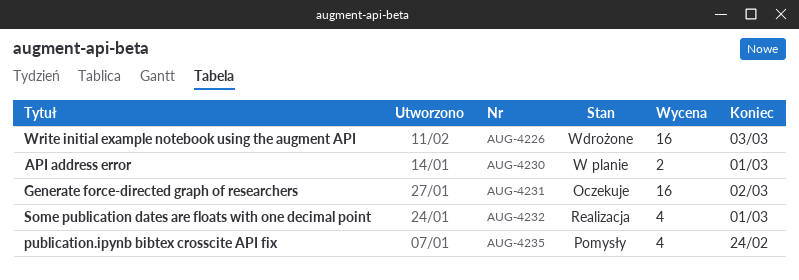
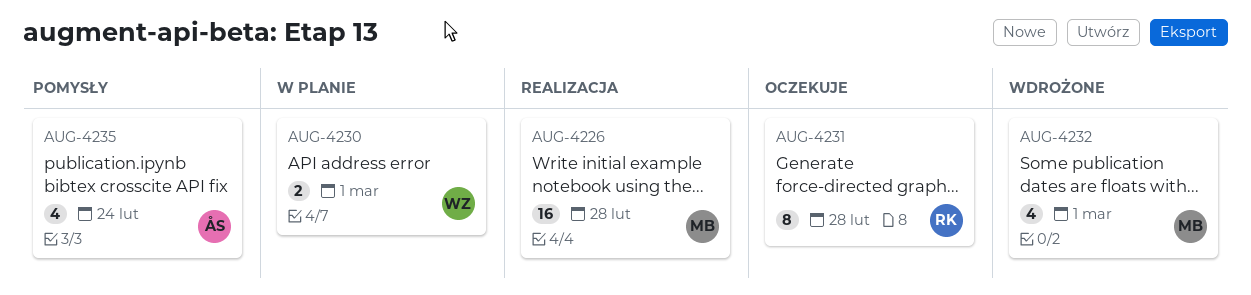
AUG-4226, status: Wdrożone -> Realizacja
AUG-4226, due: Mar 3 -> Feb 28
AUG-4231, estimate: 16 -> 8
AUG-4231, due: Mar 2 -> Feb 28
AUG-4232, status: Realizacja -> Wdrożone

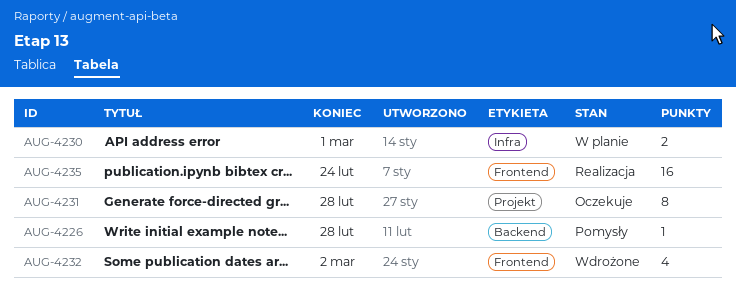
AUG-4226, status: Realizacja -> Pomysły
AUG-4226, estimate: 16 -> 1
AUG-4232, due: Mar 1 -> Mar 2
AUG-4235, status: Pomysły -> Realizacja
AUG-4235, estimate: 4 -> 16

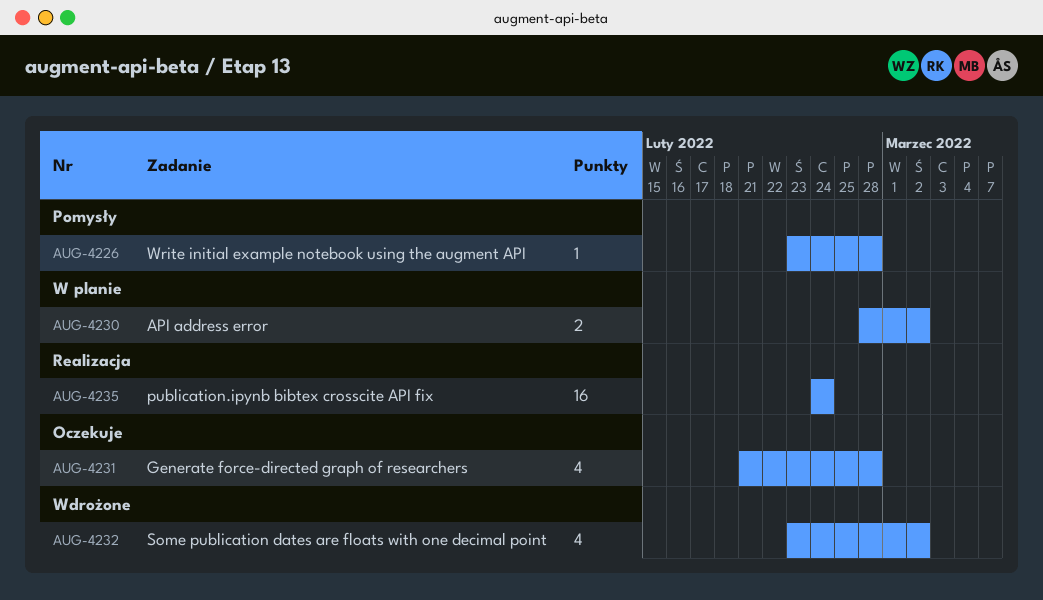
AUG-4230, due: Mar 1 -> Mar 2
AUG-4231, estimate: 8 -> 4

